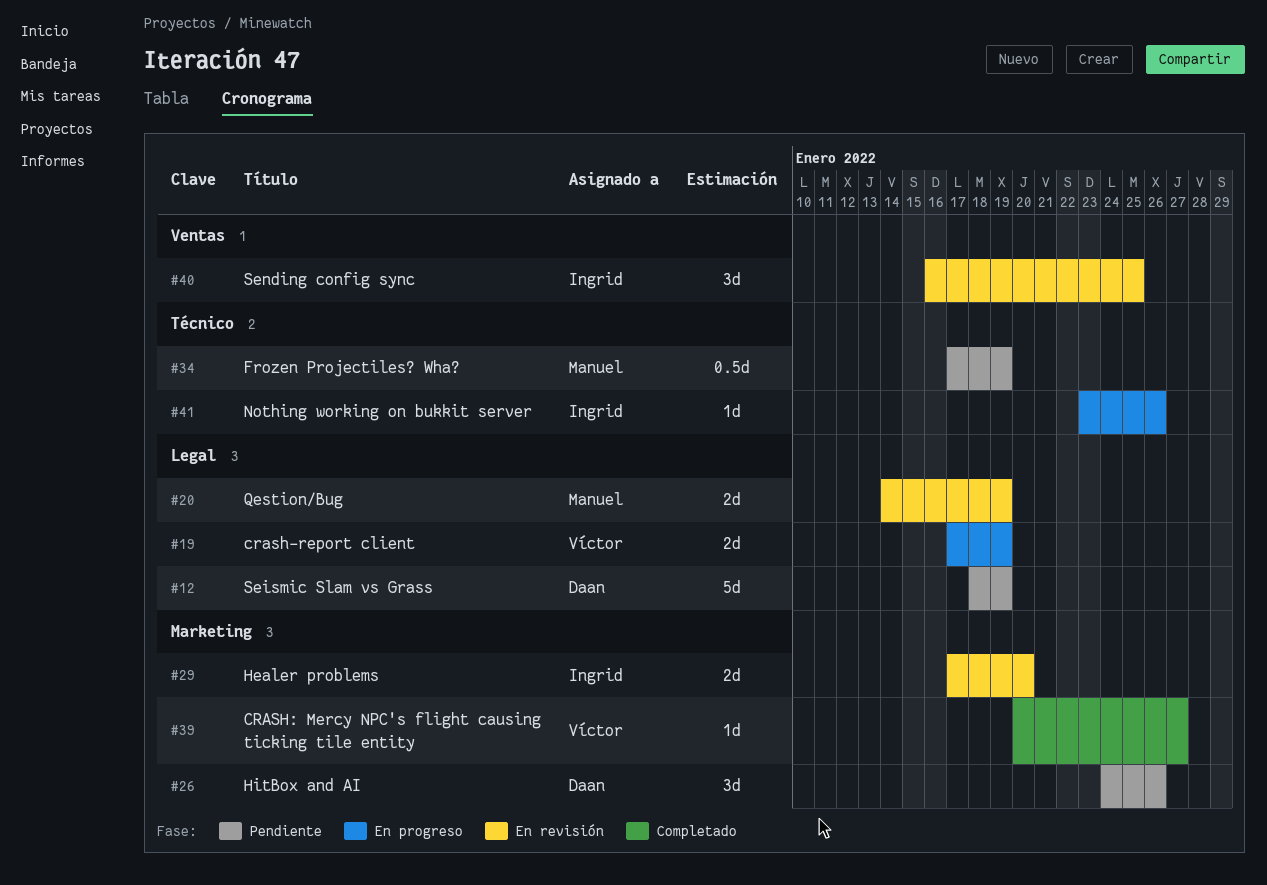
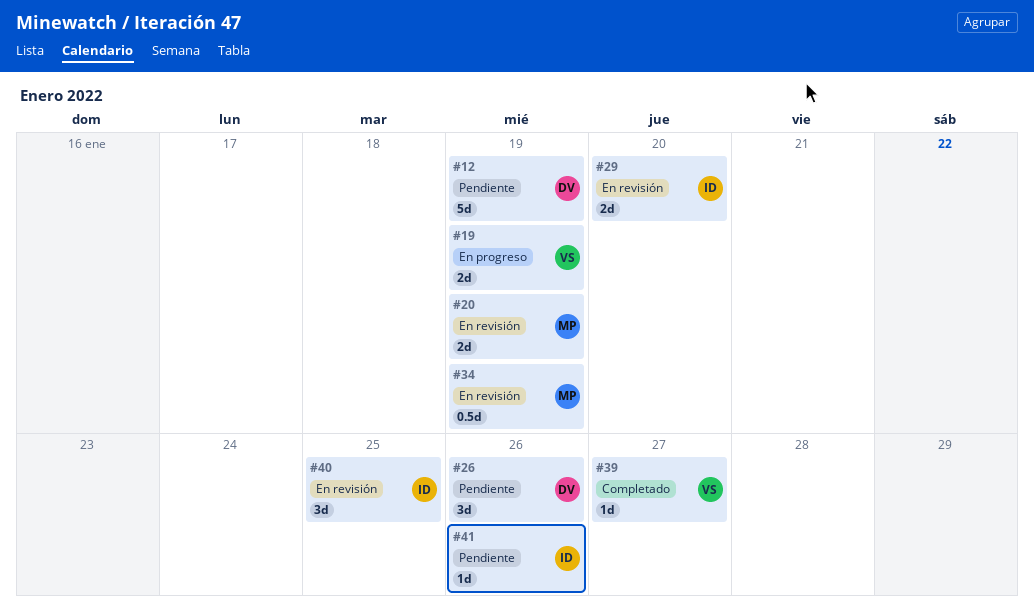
#34, status: Pendiente -> En revisión
#41, status: En progreso -> Pendiente

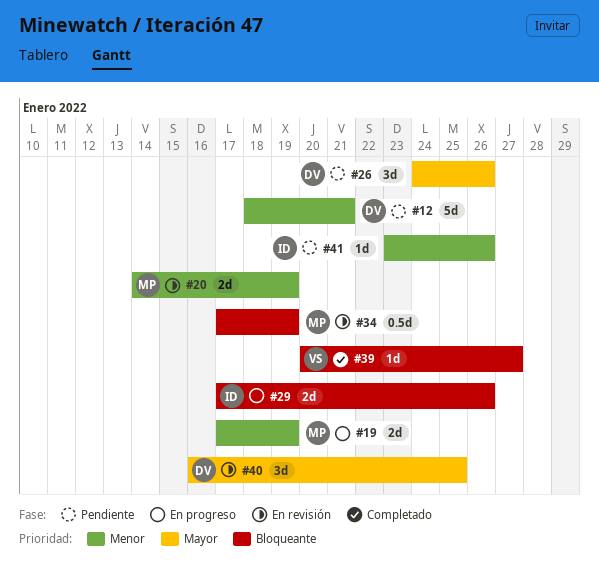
#12, due: Jan 19 -> Jan 21
#19, owner: VS -> MP
#29, status: En revisión -> En progreso
#29, due: Jan 20 -> Jan 26
#40, owner: ID -> DV

